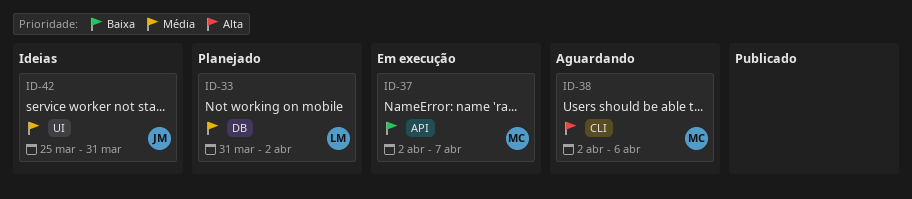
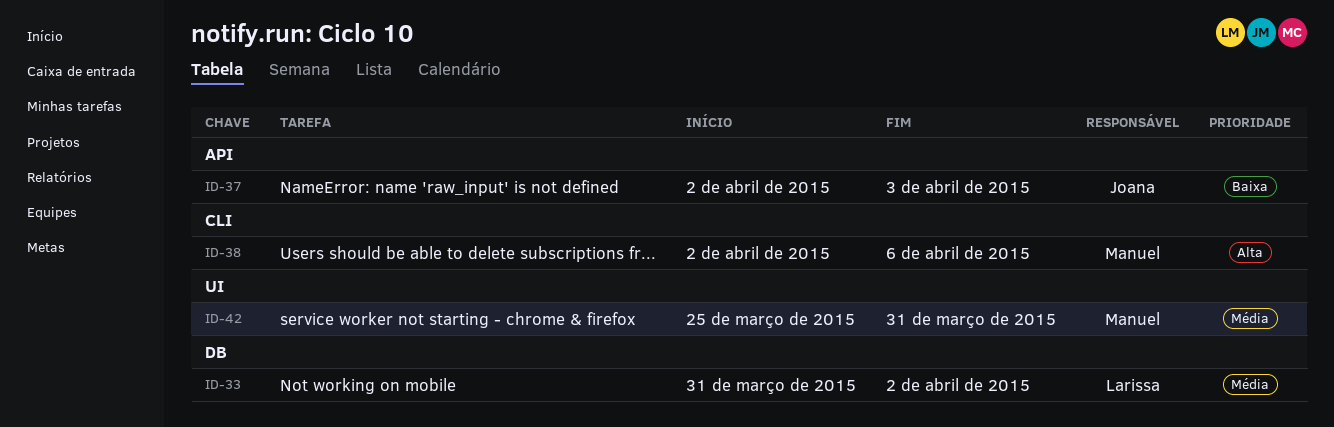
ID-37, owner: Manuel -> Joana
ID-37, due: Apr 7 -> Apr 3
ID-42, owner: Joana -> Manuel

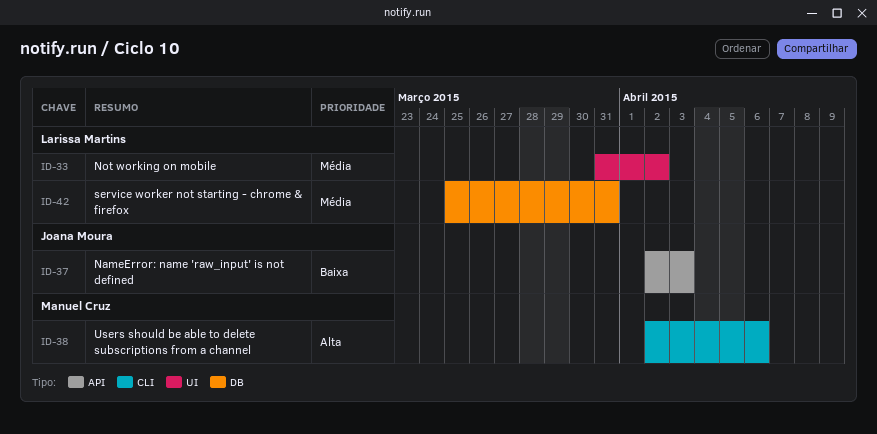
ID-33, label: DB -> UI
ID-42, owner: Manuel Cruz -> Larissa Martins
ID-42, label: UI -> DB

